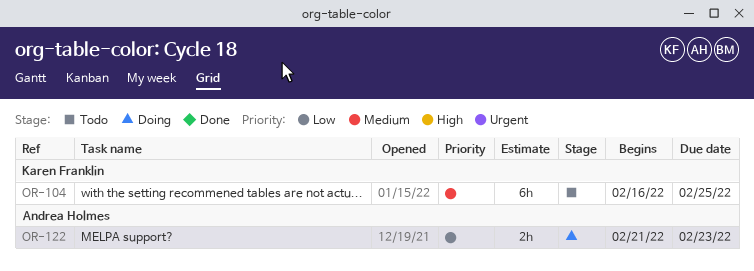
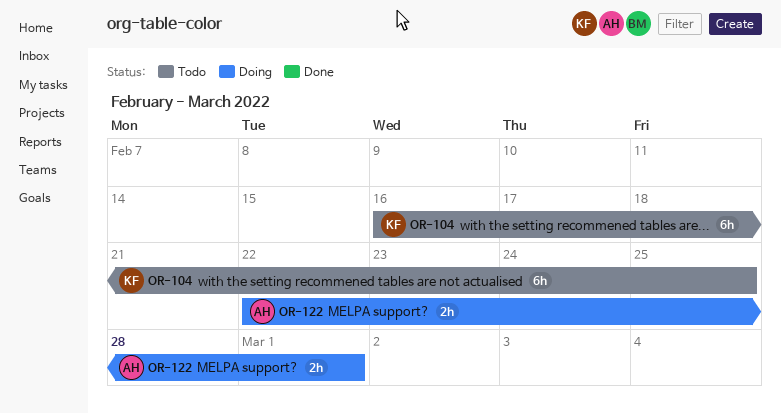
OR-122, start: Feb 21 -> Feb 22
OR-122, due: Feb 23 -> Mar 1

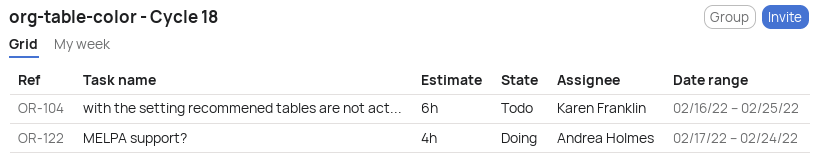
OR-122, estimate: 2h -> 4h
OR-122, start: Feb 22 -> Feb 17
OR-122, due: Mar 1 -> Feb 24

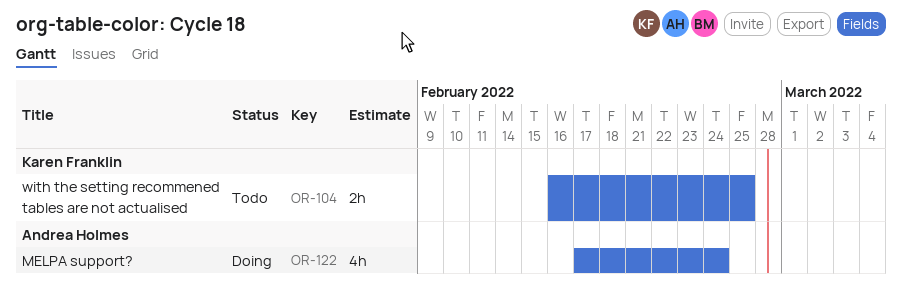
OR-104, estimate: 6h -> 2h

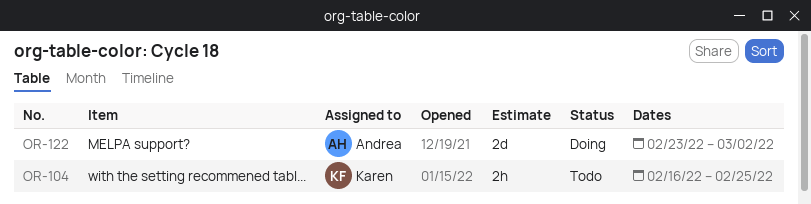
OR-122, estimate: 4h -> 2d
OR-122, start: Feb 17 -> Feb 23
OR-122, due: Feb 24 -> Mar 2

